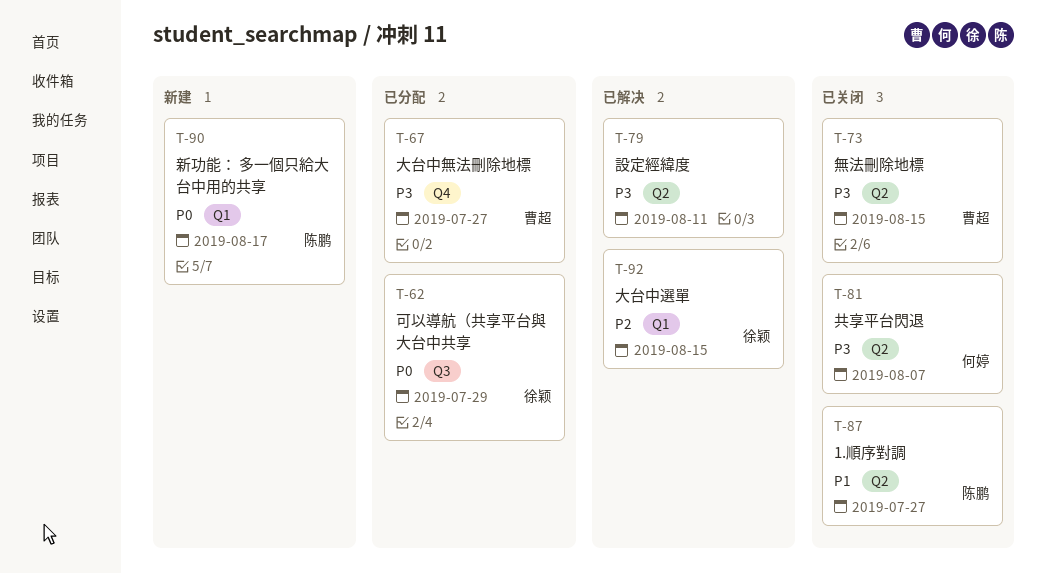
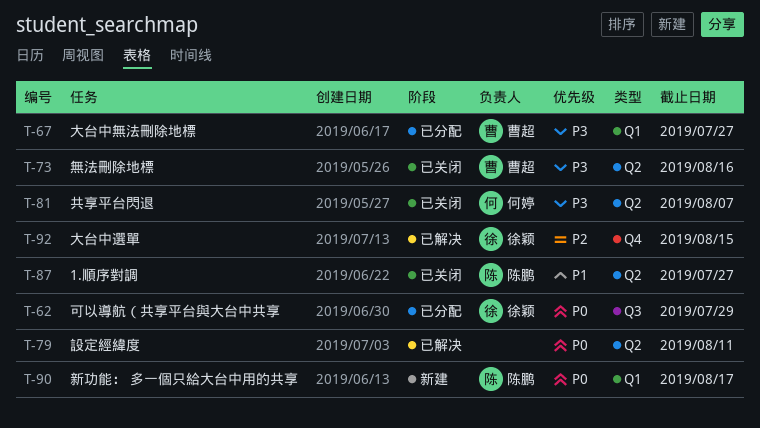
T-67, label: Q4 -> Q1
T-73, due: Aug 15 -> Aug 16
T-79, priority: P3 -> P0
T-92, label: Q1 -> Q4

